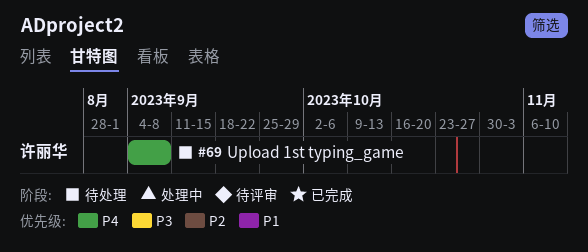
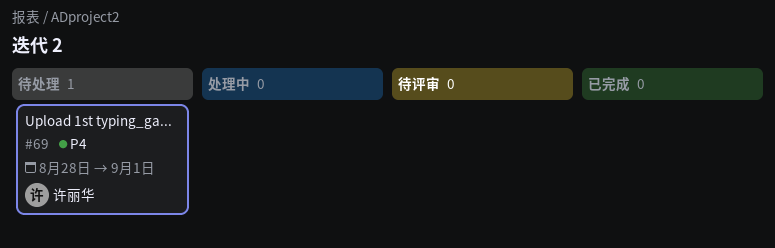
#69, start: Sep 4 -> Aug 28
#69, due: Sep 8 -> Sep 1

